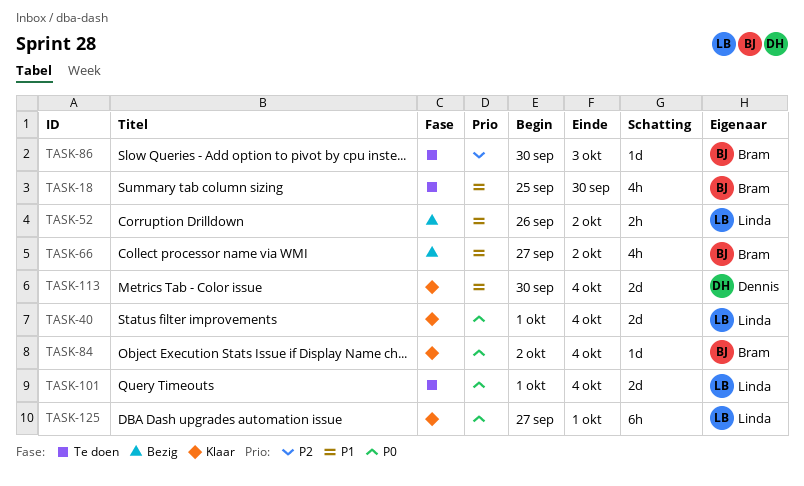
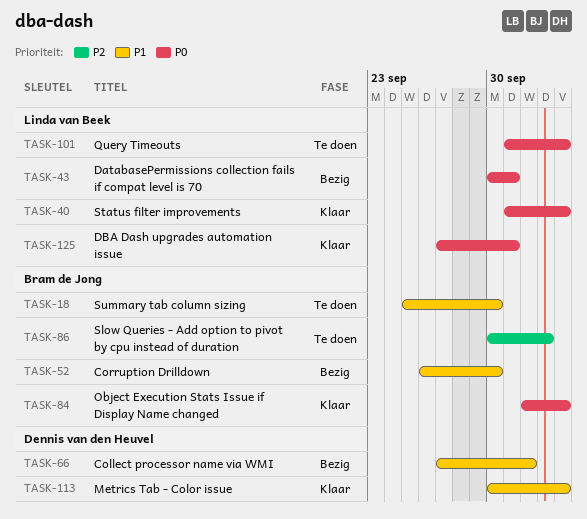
TASK-43: none -> present
TASK-52, owner: Linda van Beek -> Bram de Jong
TASK-52, due: Oct 2 -> Sep 30
TASK-66, owner: Bram de Jong -> Dennis van den Heuvel

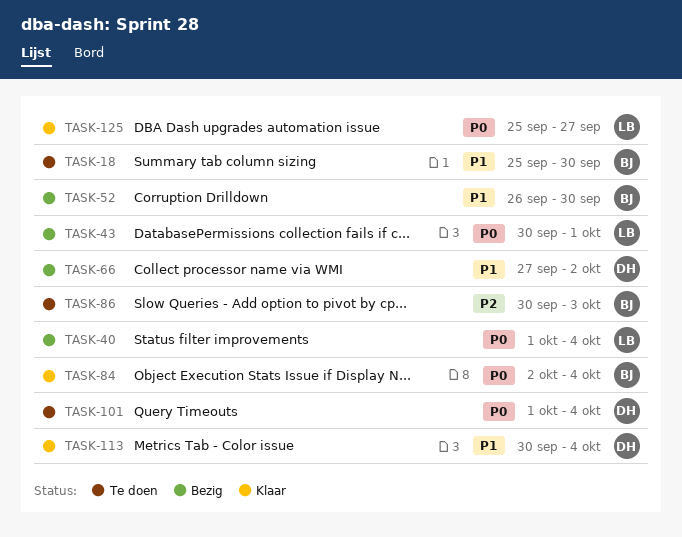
TASK-40, status: Klaar -> Bezig
TASK-101, owner: Linda van Beek -> Dennis van den Heuvel
TASK-125, start: Sep 27 -> Sep 25
TASK-125, due: Oct 1 -> Sep 27

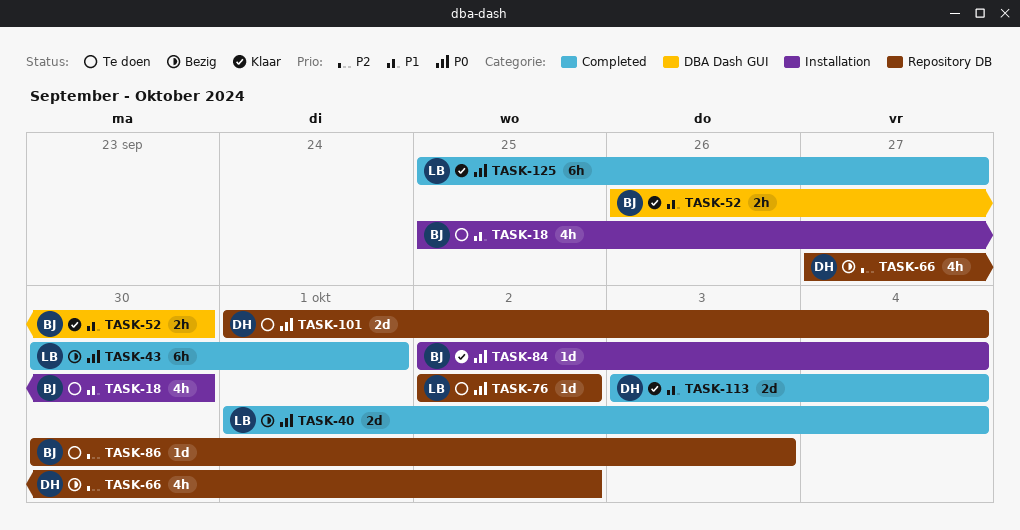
TASK-52, status: Bezig -> Klaar
TASK-66, priority: P1 -> P2
TASK-76: none -> present
TASK-113, start: Sep 30 -> Oct 3

